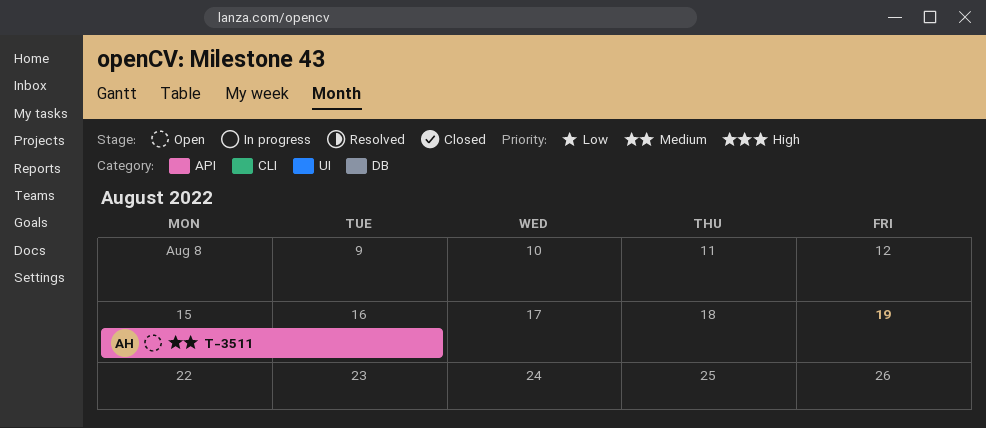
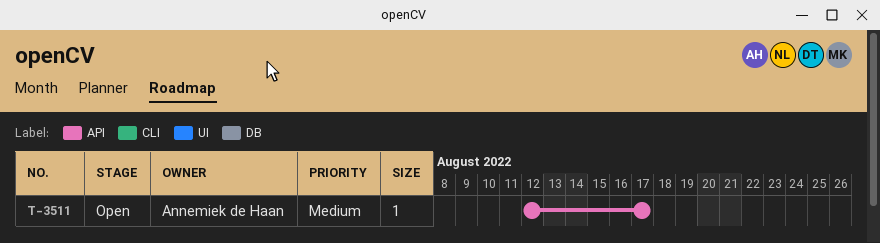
T-3511, start: Aug 15 -> Aug 12
T-3511, due: Aug 16 -> Aug 17

